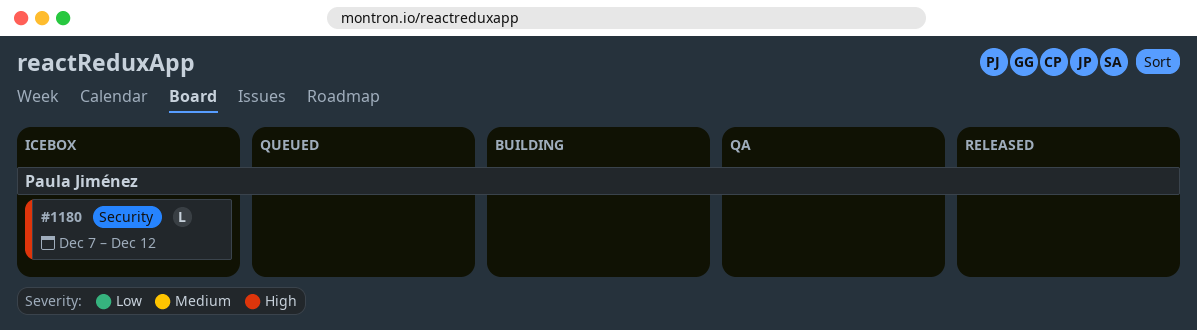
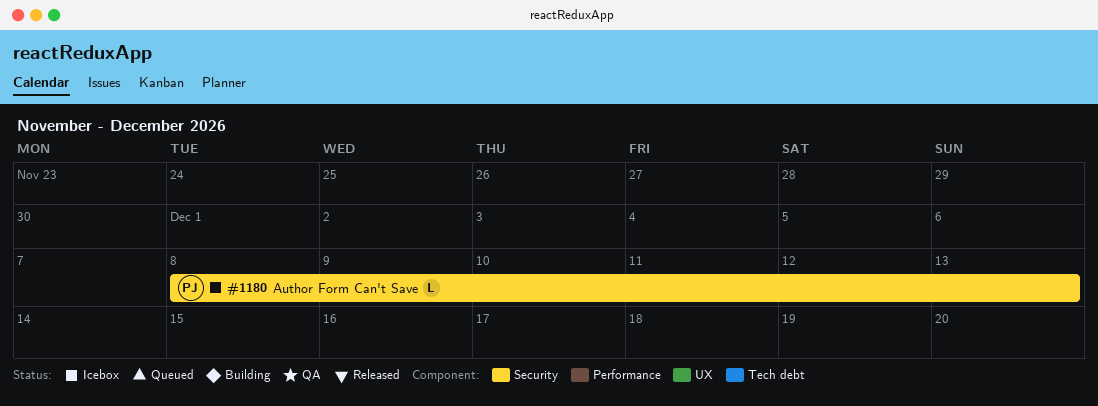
#1180, start: Dec 7 -> Dec 8
#1180, due: Dec 12 -> Dec 13

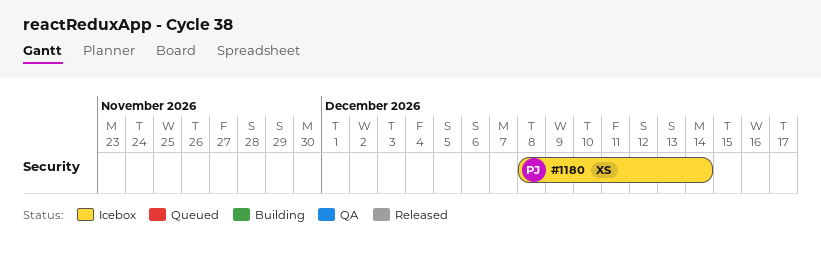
#1180, estimate: L -> XS
#1180, due: Dec 13 -> Dec 14

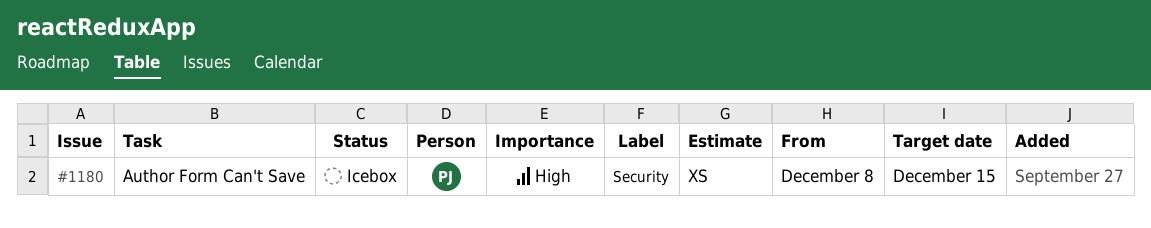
#1180, due: Dec 14 -> Dec 15

